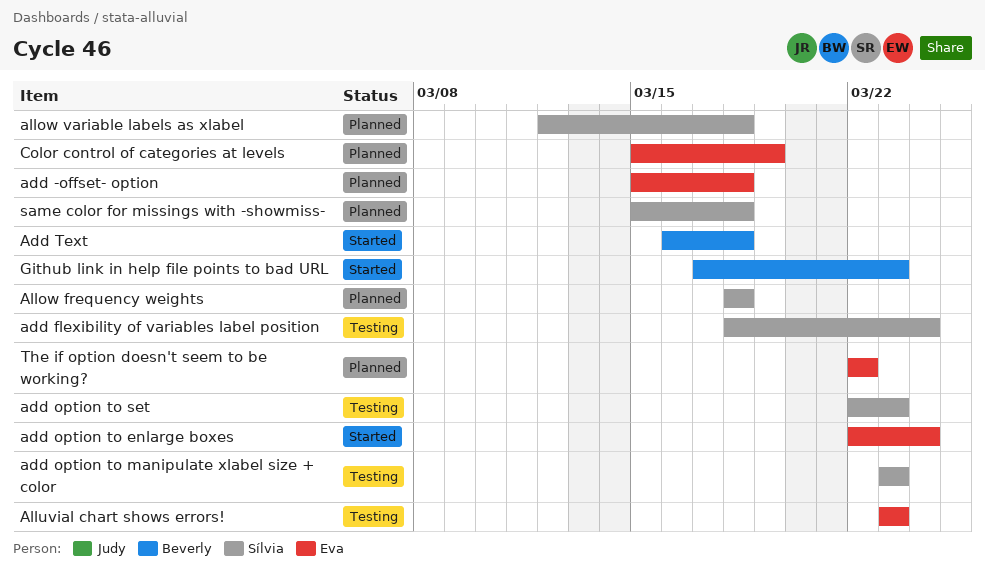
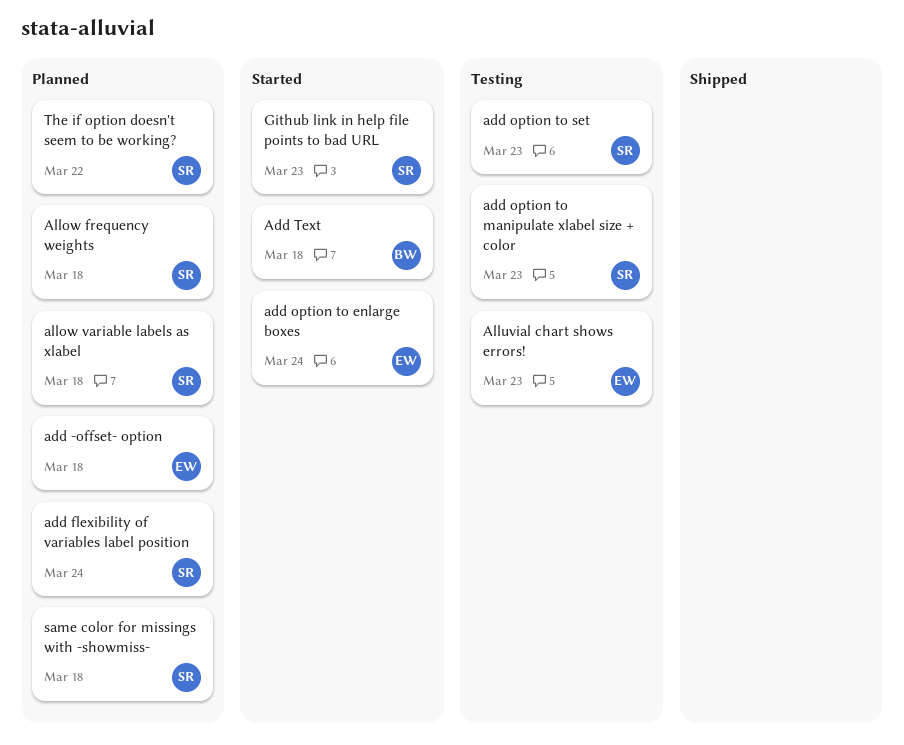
add flexibility of variables label position, status: Testing -> Planned
Color control of categories at levels: present -> none
Github link in help file points to bad URL, owner: Beverly -> Sílvia
The if option doesn't seem to be working?, owner: Eva -> Sílvia

